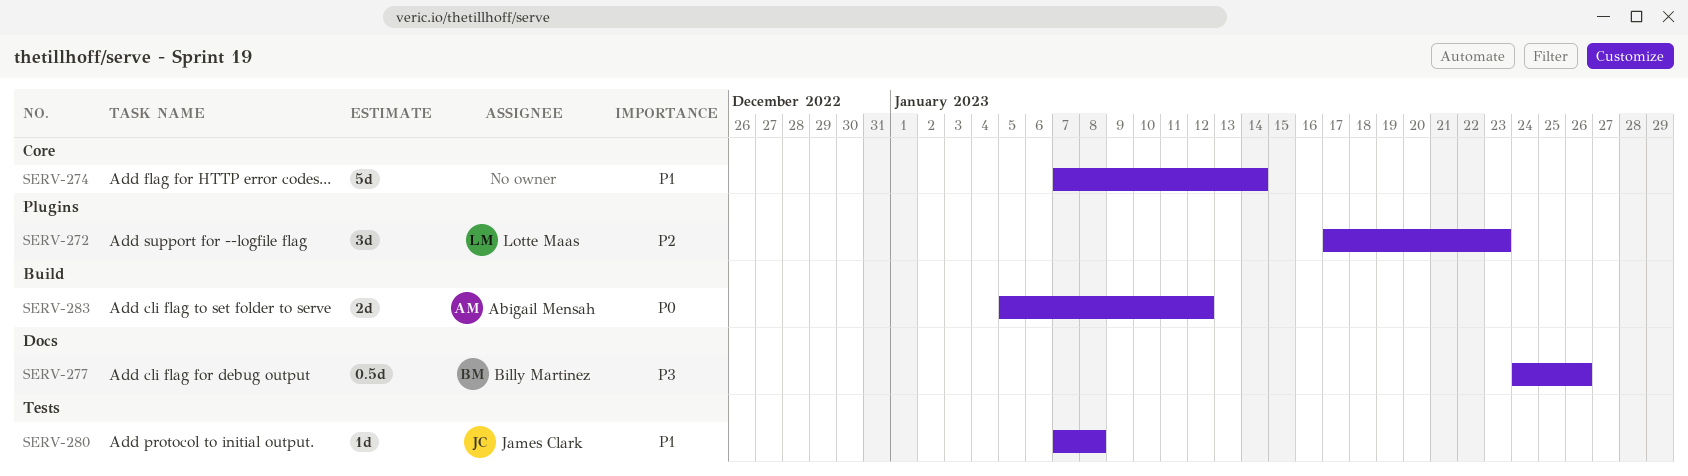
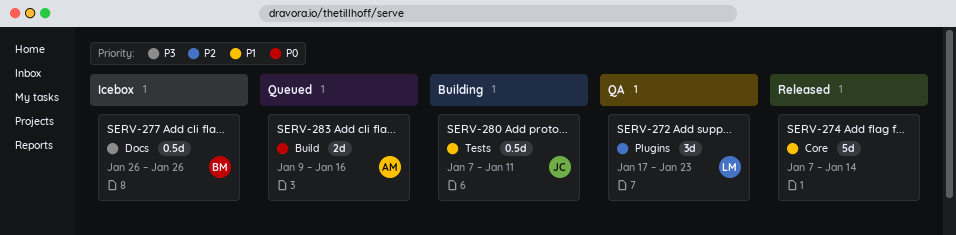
SERV-277, start: Jan 24 -> Jan 26
SERV-280, estimate: 1d -> 0.5d
SERV-280, due: Jan 8 -> Jan 11
SERV-283, start: Jan 5 -> Jan 9
SERV-283, due: Jan 12 -> Jan 16

